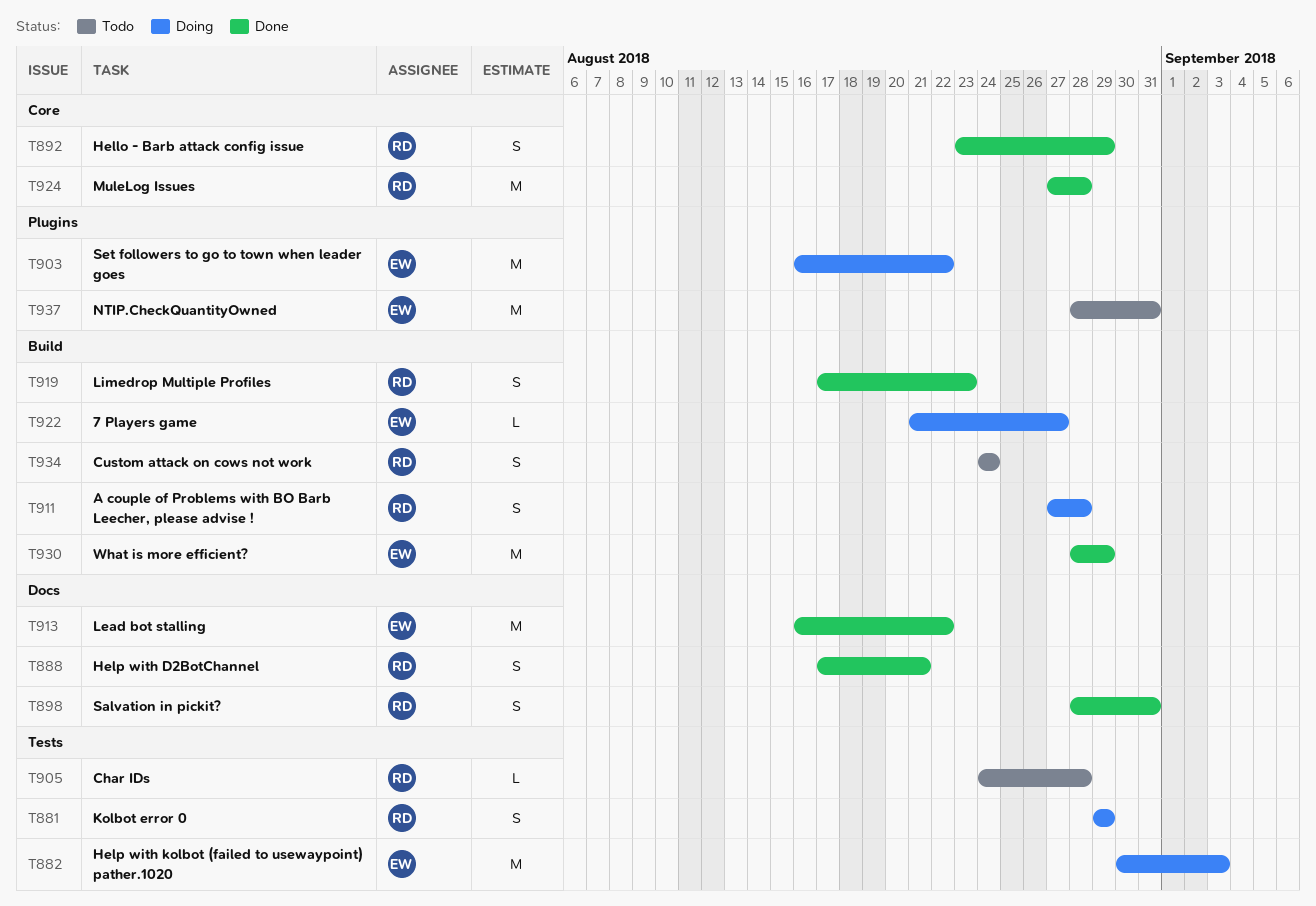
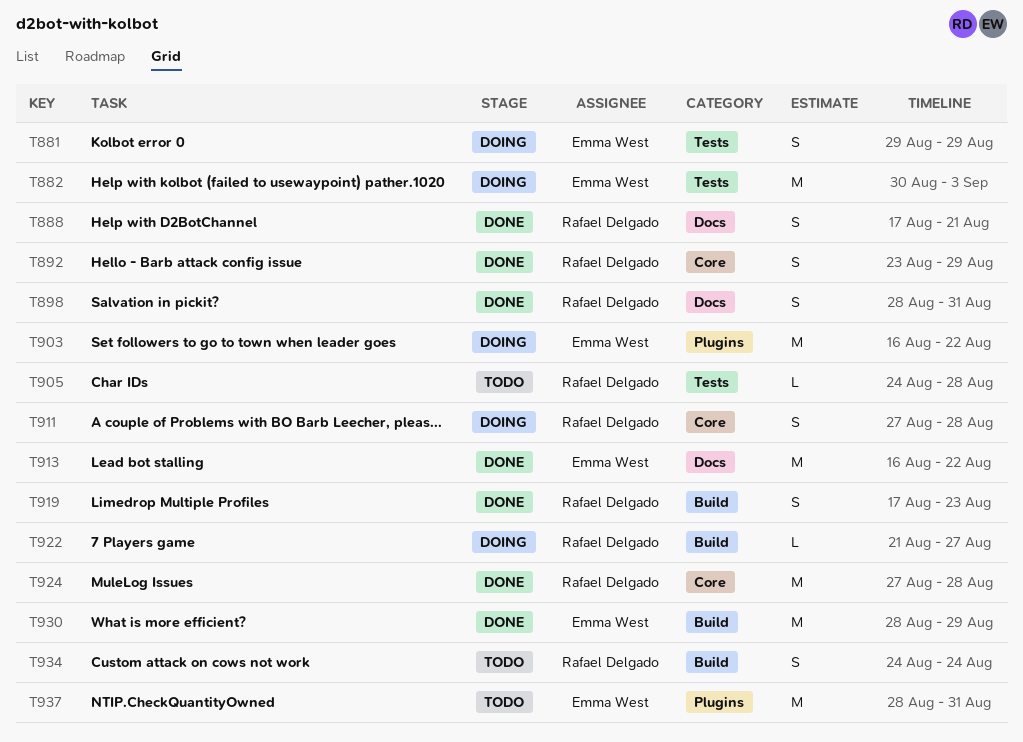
T881, owner: Rafael Delgado -> Emma West
T911, label: Build -> Core
T922, owner: Emma West -> Rafael Delgado

